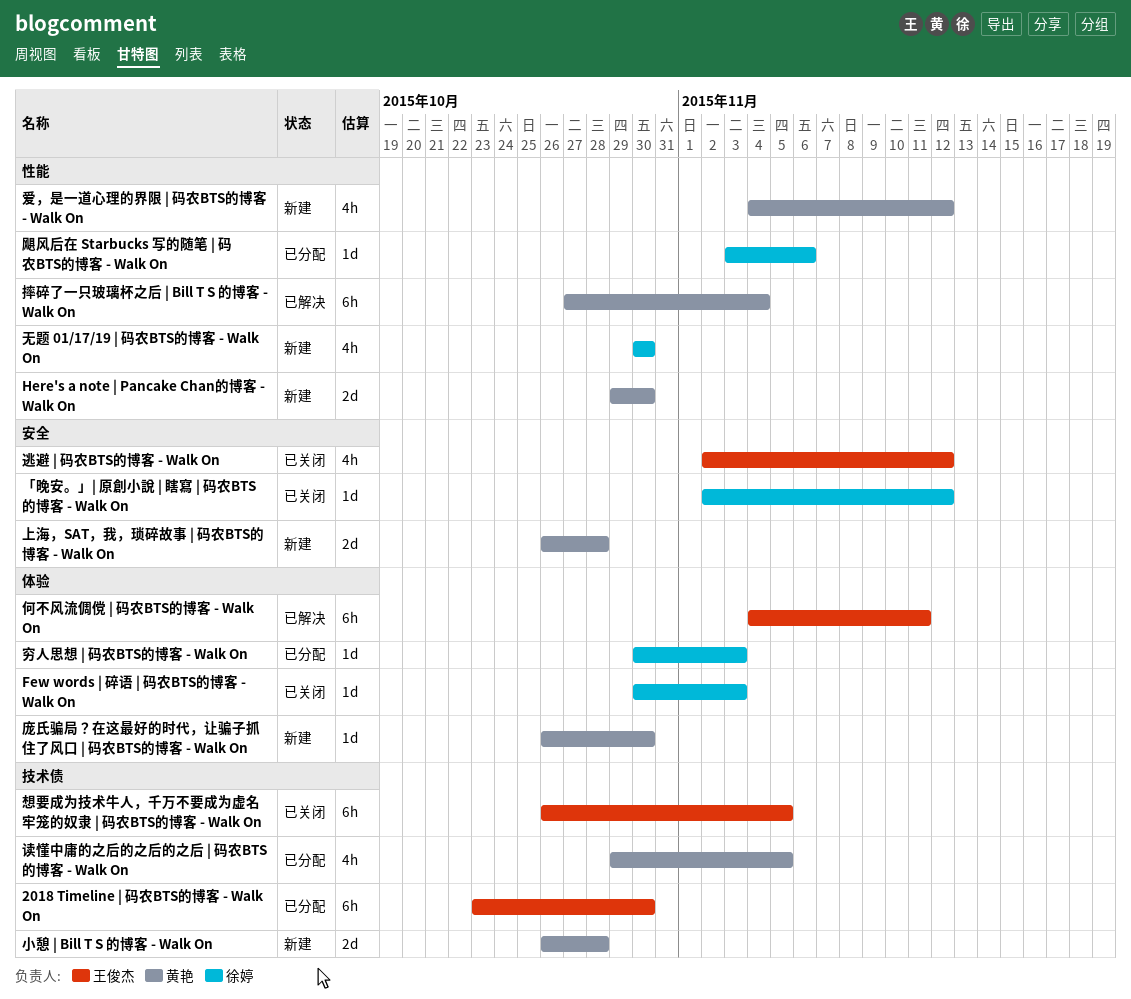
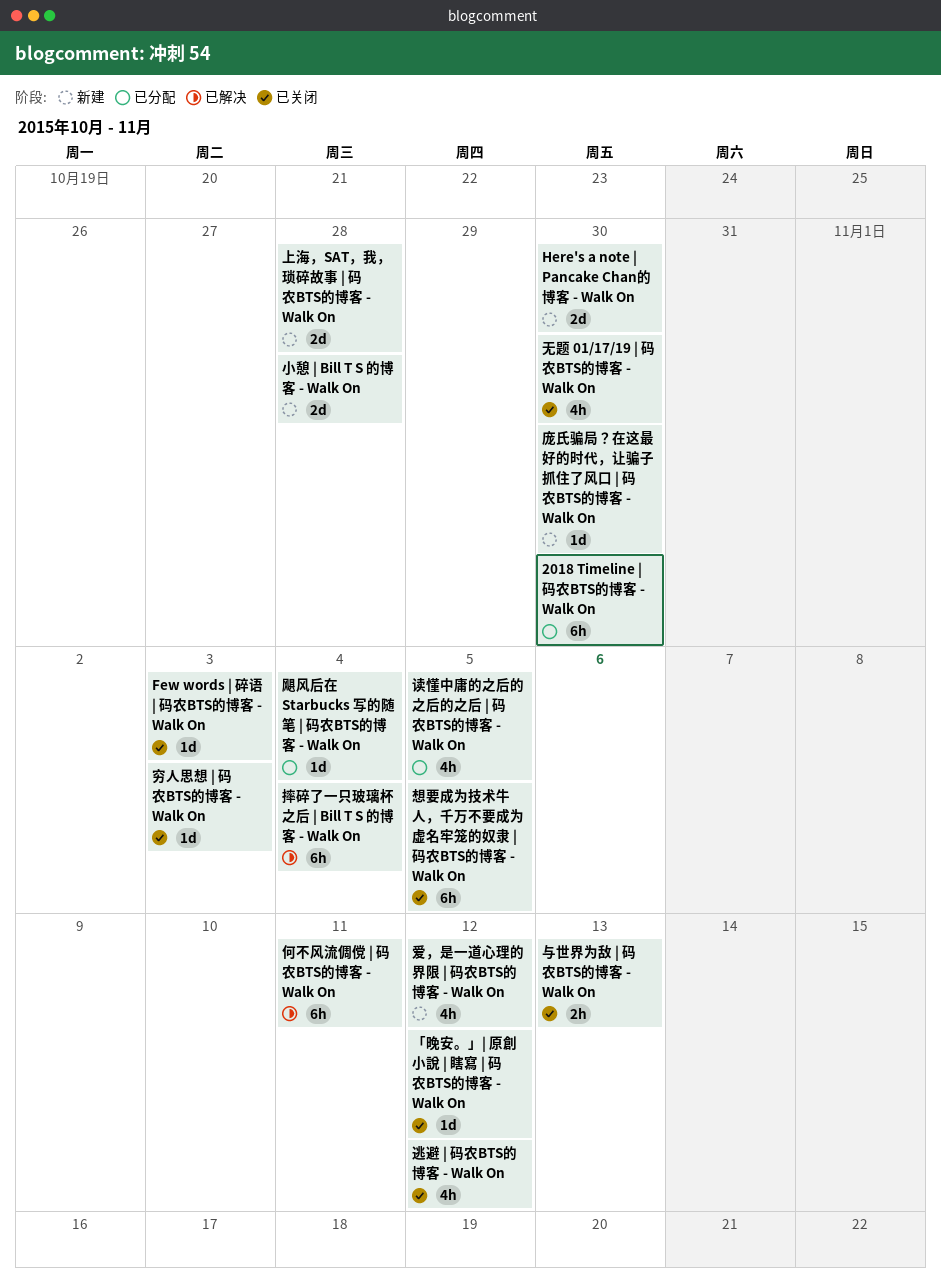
与世界为敌 | 码农BTS的博客 - Walk On: none -> present
无题 01/17/19 | 码农BTS的博客 - Walk On, status: 新建 -> 已关闭
穷人思想 | 码农BTS的博客 - Walk On, status: 已分配 -> 已关闭
飓风后在 Starbucks 写的随笔 | 码农BTS的博客 - Walk On, due: Nov 6 -> Nov 4

